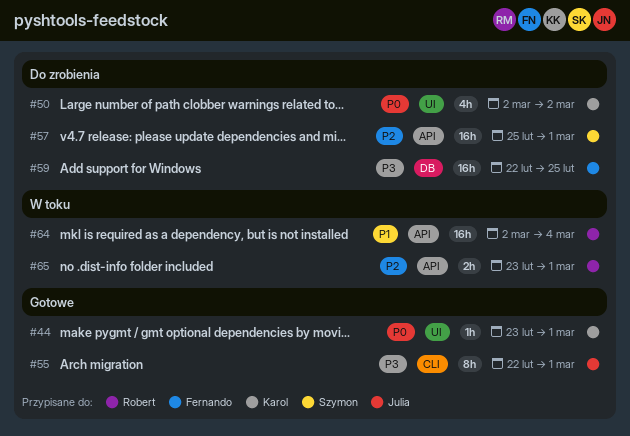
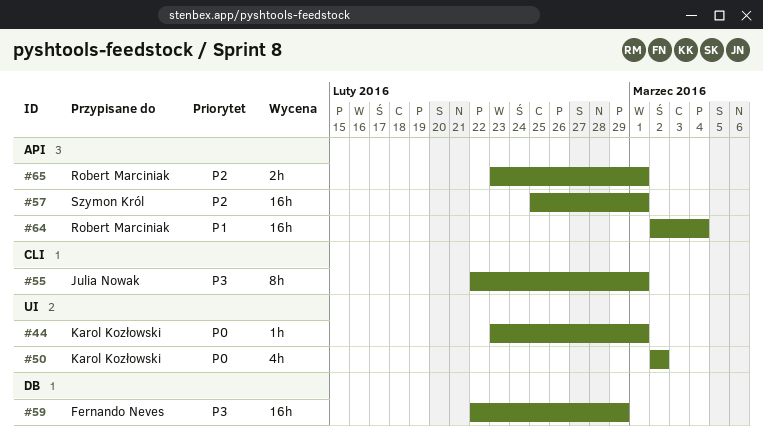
#59, due: Feb 25 -> Feb 29

